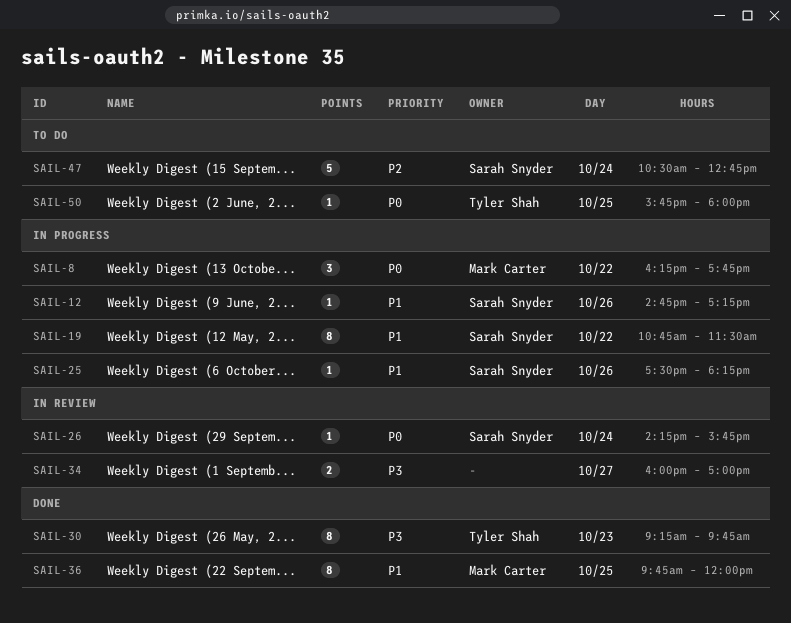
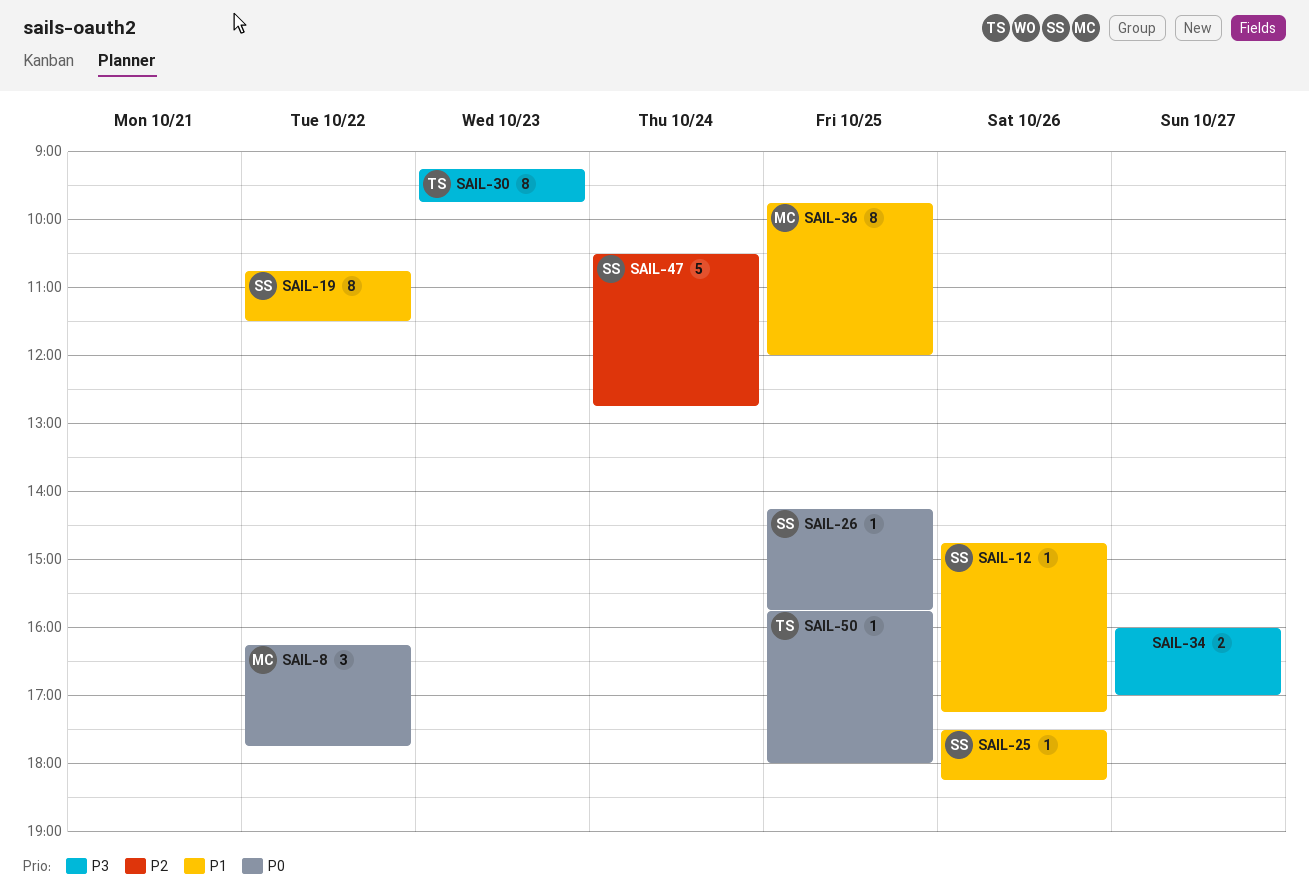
SAIL-26, day: Oct 24 -> Oct 25

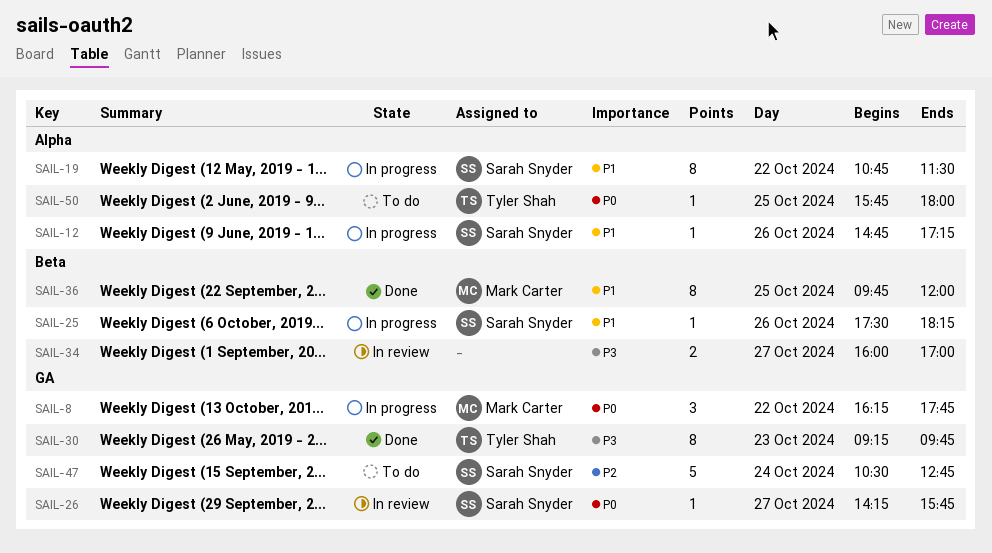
SAIL-26, day: Oct 25 -> Oct 27

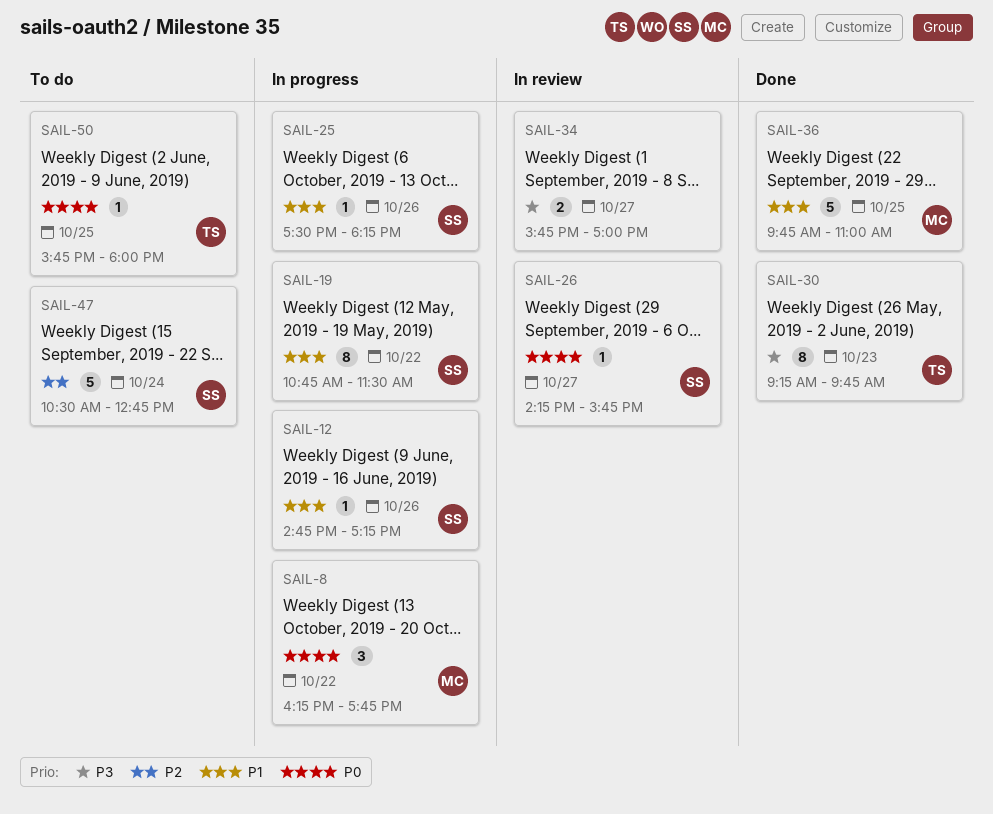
SAIL-34, begins: 16:00 -> 15:45
SAIL-36, estimate: 8 -> 5
SAIL-36, ends: 12:00 -> 11:00

